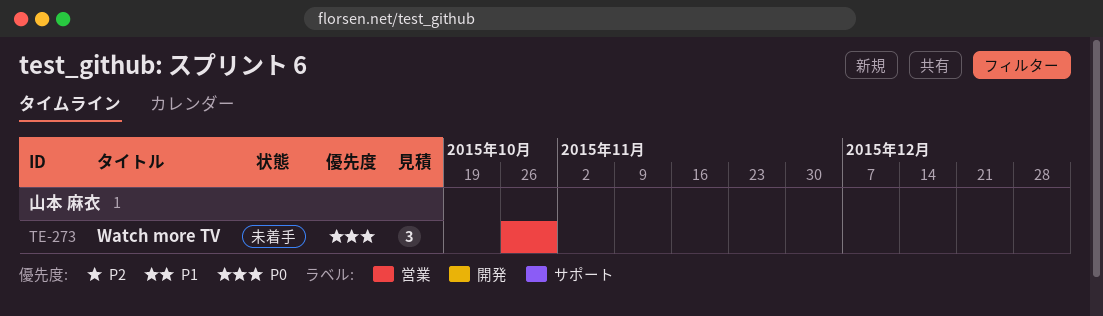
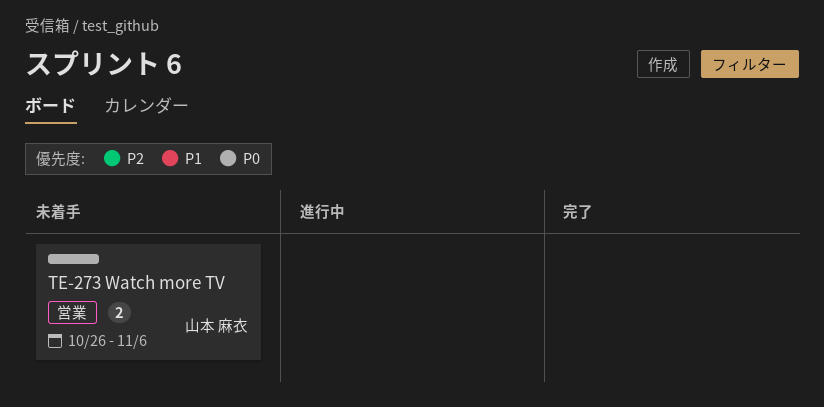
TE-273, estimate: 3 -> 2
TE-273, due: Oct 30 -> Nov 6

